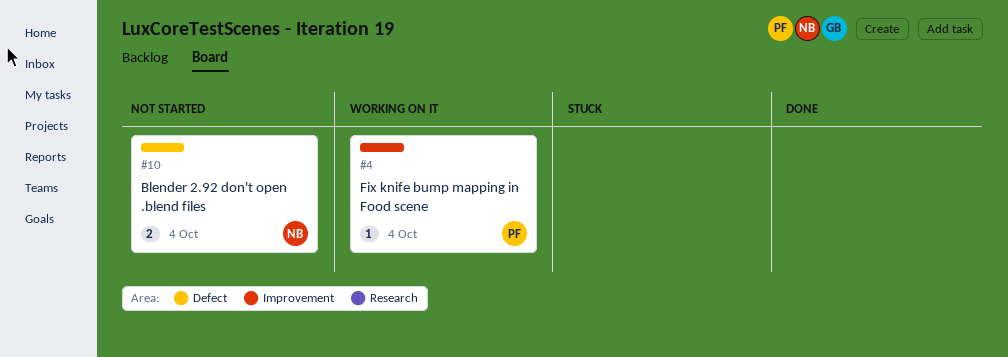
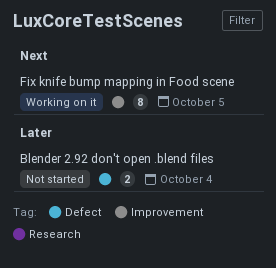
Fix knife bump mapping in Food scene, estimate: 1 -> 8
Fix knife bump mapping in Food scene, due: Oct 4 -> Oct 5

